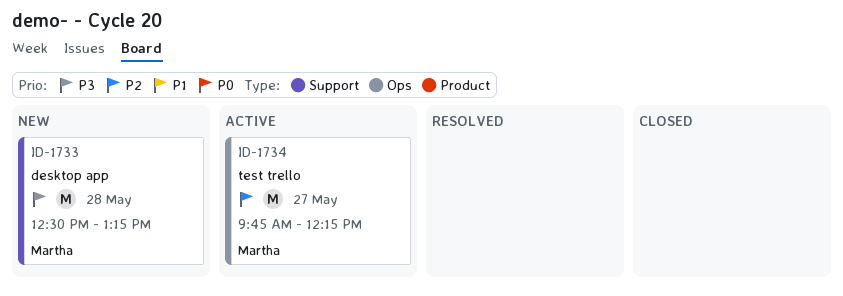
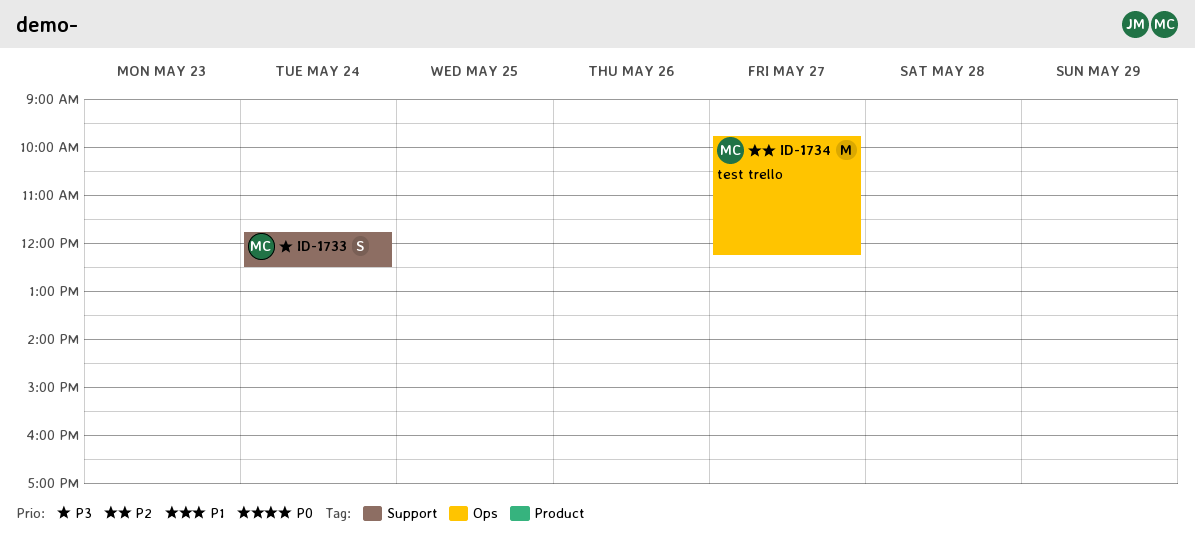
ID-1733, estimate: M -> S
ID-1733, day: May 28 -> May 24
ID-1733, begins: 12:30 -> 11:45
ID-1733, ends: 13:15 -> 12:30

